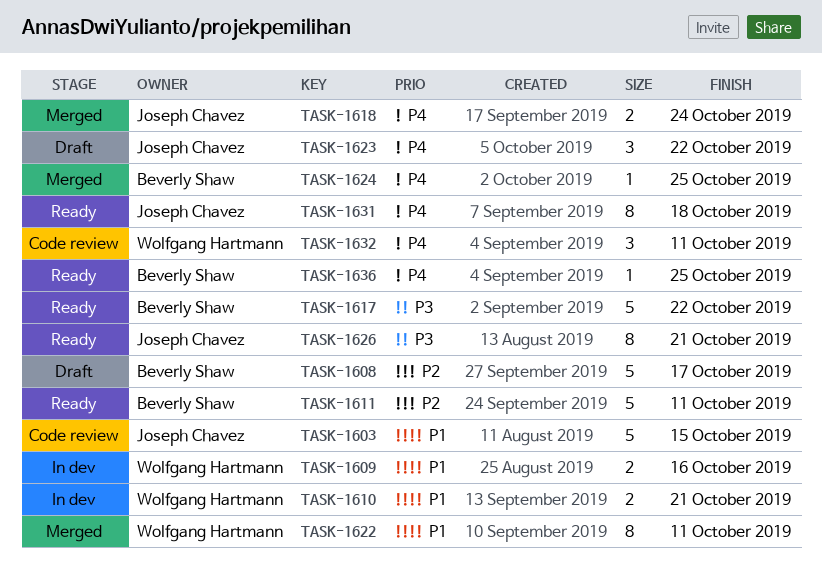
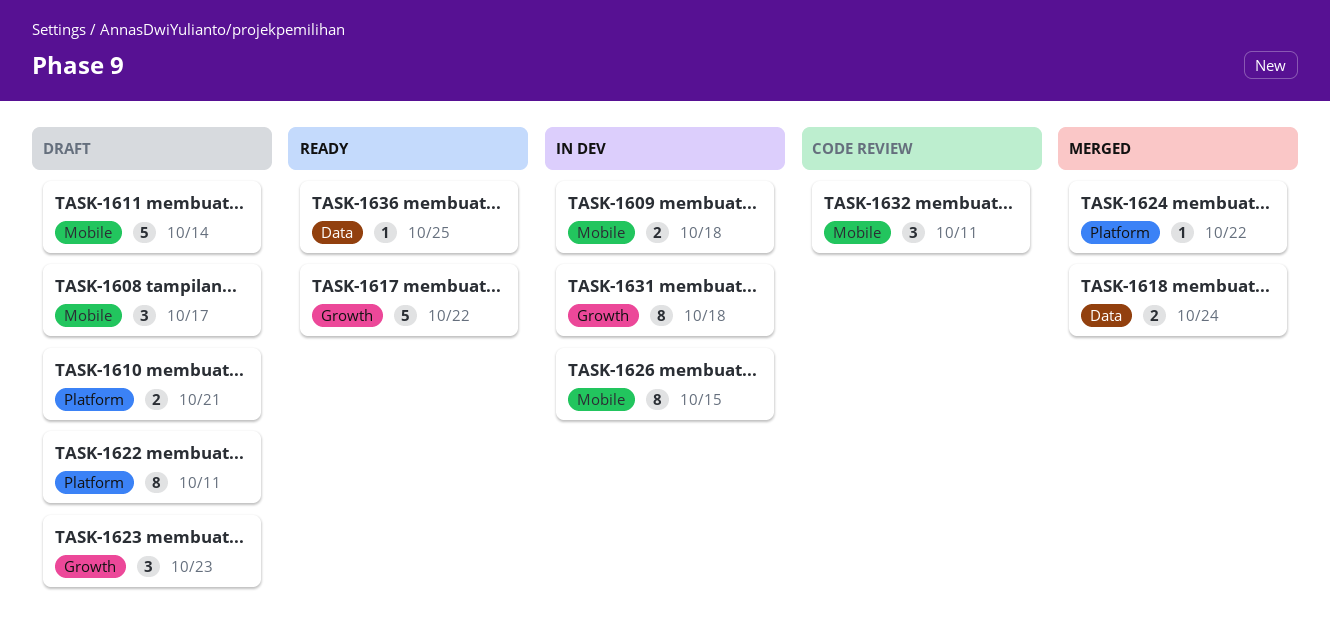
TASK-1603: present -> none
TASK-1608, estimate: 5 -> 3
TASK-1609, due: Oct 16 -> Oct 18
TASK-1610, status: In dev -> Draft
TASK-1611, status: Ready -> Draft
TASK-1611, due: Oct 11 -> Oct 14
TASK-1622, status: Merged -> Draft
TASK-1623, due: Oct 22 -> Oct 23
TASK-1624, due: Oct 25 -> Oct 22
TASK-1626, status: Ready -> In dev
TASK-1626, due: Oct 21 -> Oct 15
TASK-1631, status: Ready -> In dev

